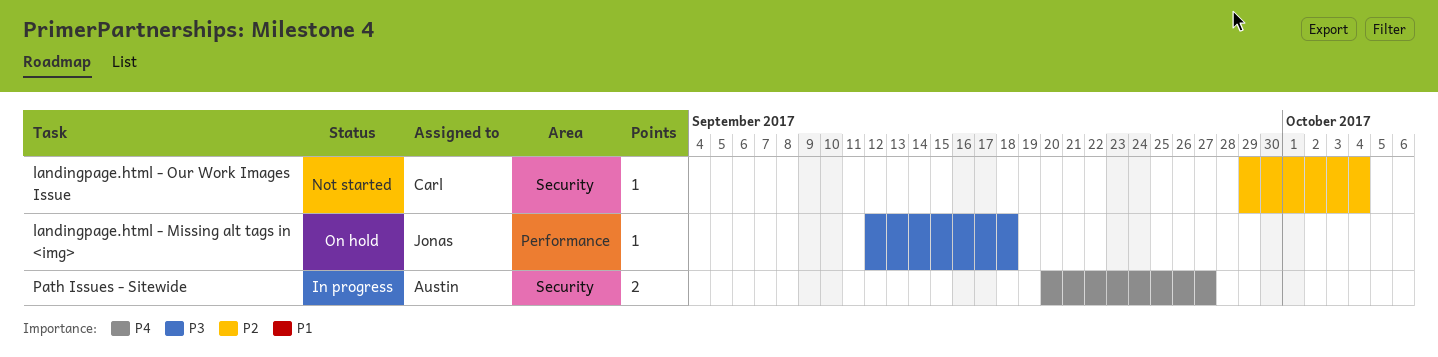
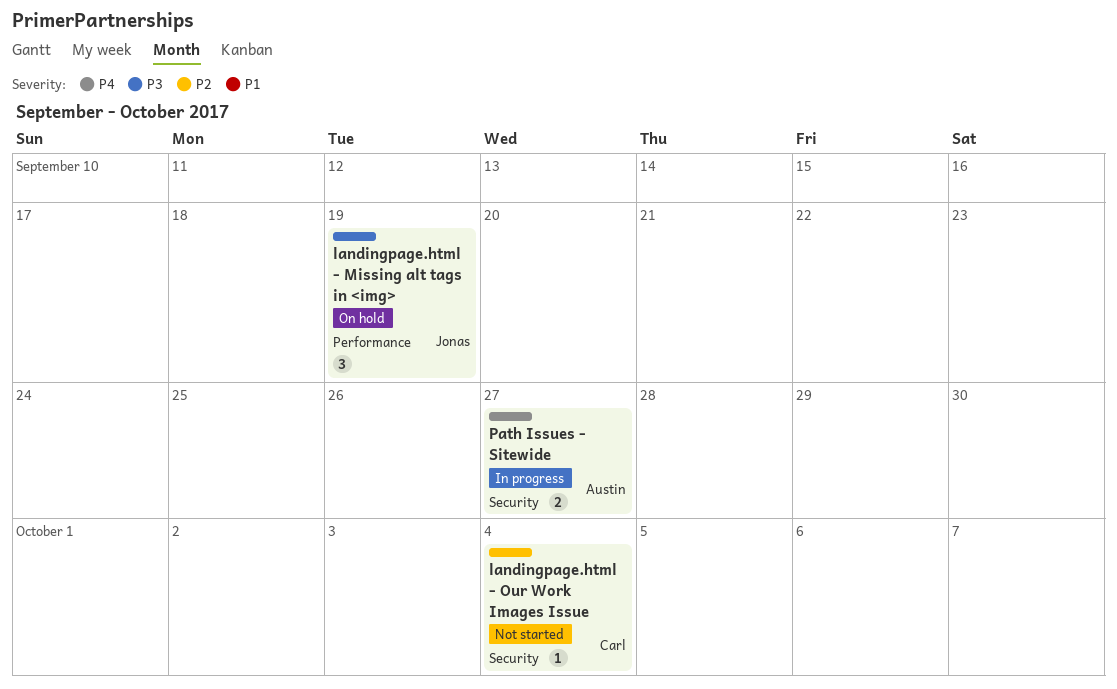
landingpage.html - Missing alt tags in <img>, estimate: 1 -> 3
landingpage.html - Missing alt tags in <img>, due: Sep 18 -> Sep 19

